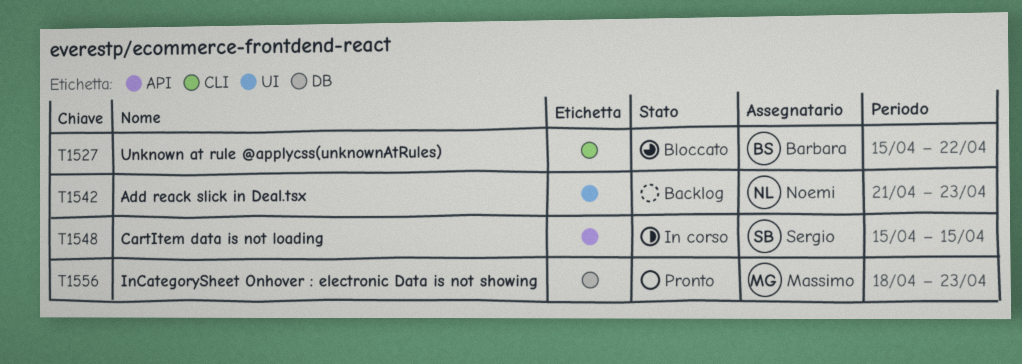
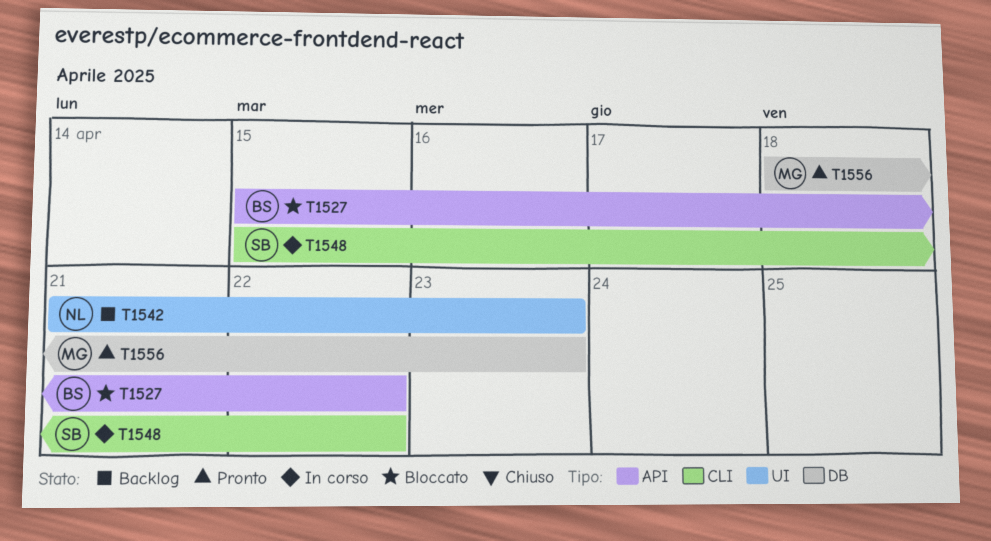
T1527, label: CLI -> API
T1548, label: API -> CLI
T1548, due: Apr 15 -> Apr 22

